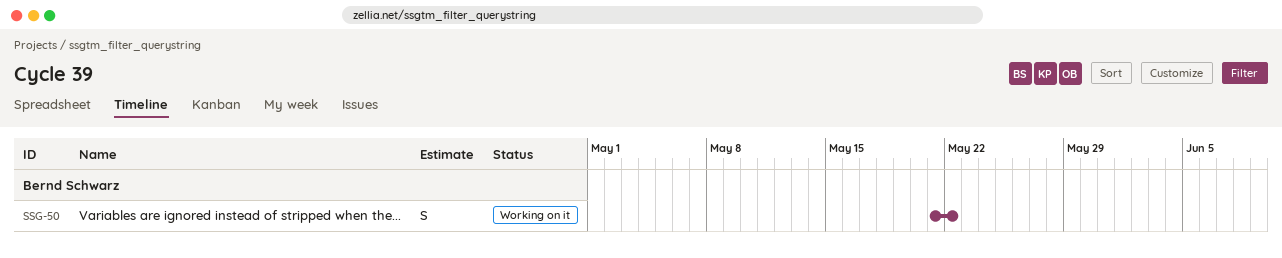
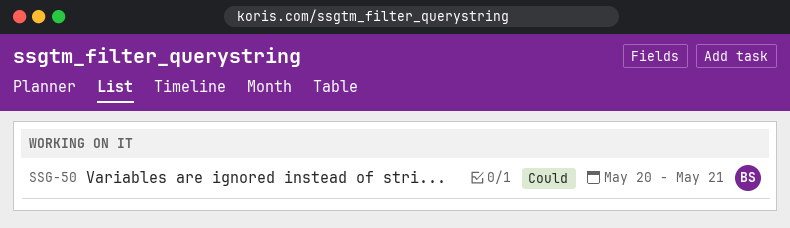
SSG-50, start: May 21 -> May 20
SSG-50, due: May 22 -> May 21

